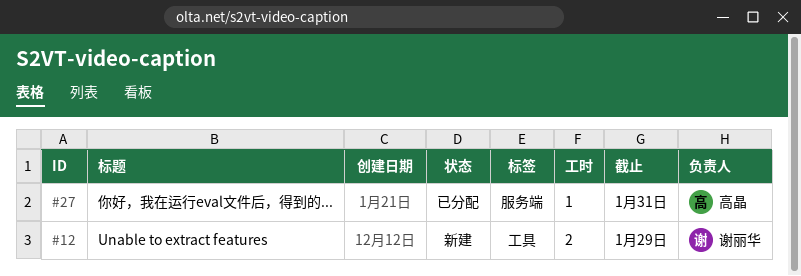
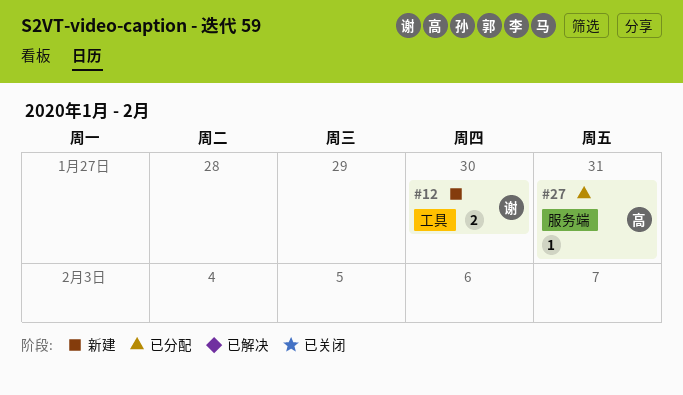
#12, due: Jan 29 -> Jan 30

